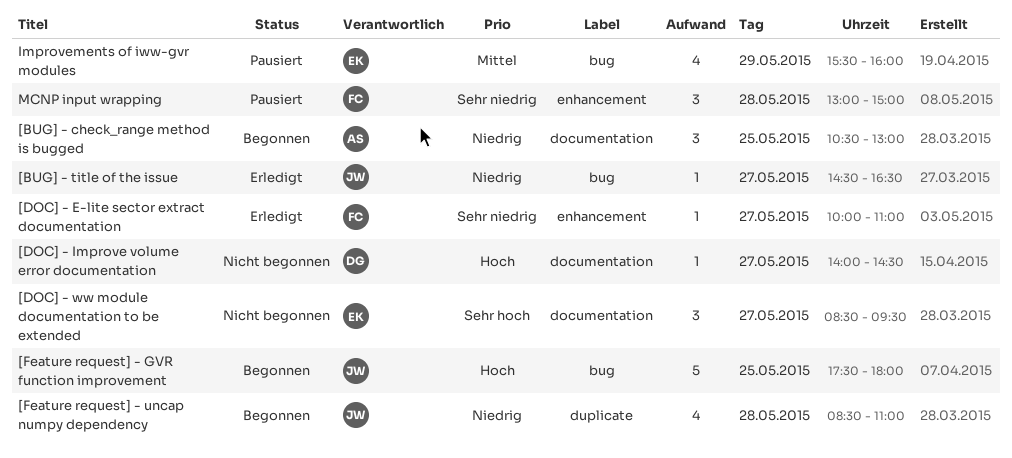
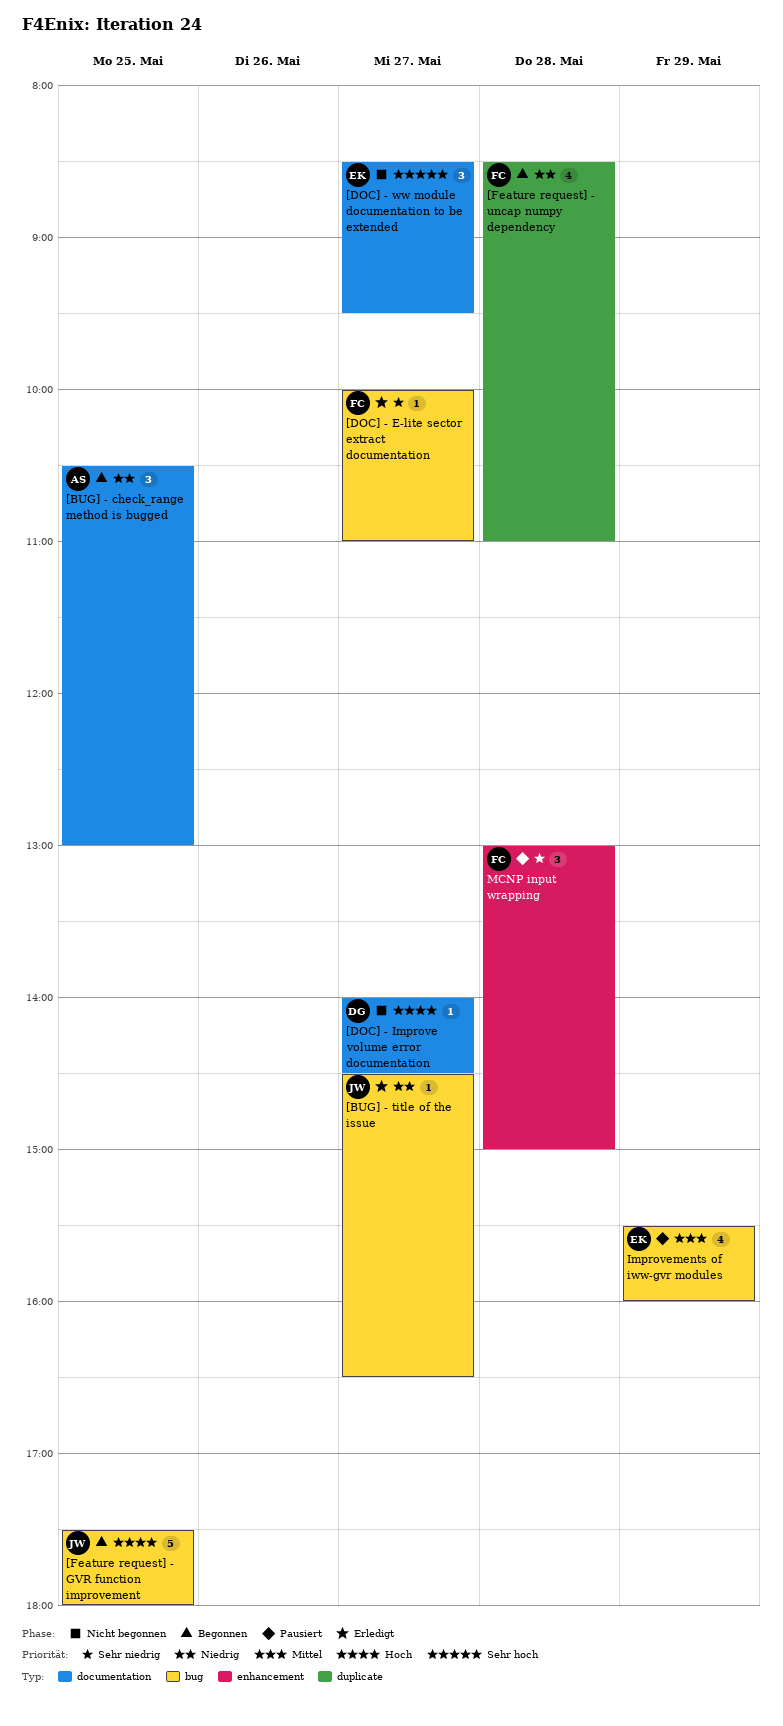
[DOC] - E-lite sector extract documentation, label: enhancement -> bug
[Feature request] - uncap numpy dependency, owner: JW -> FC

